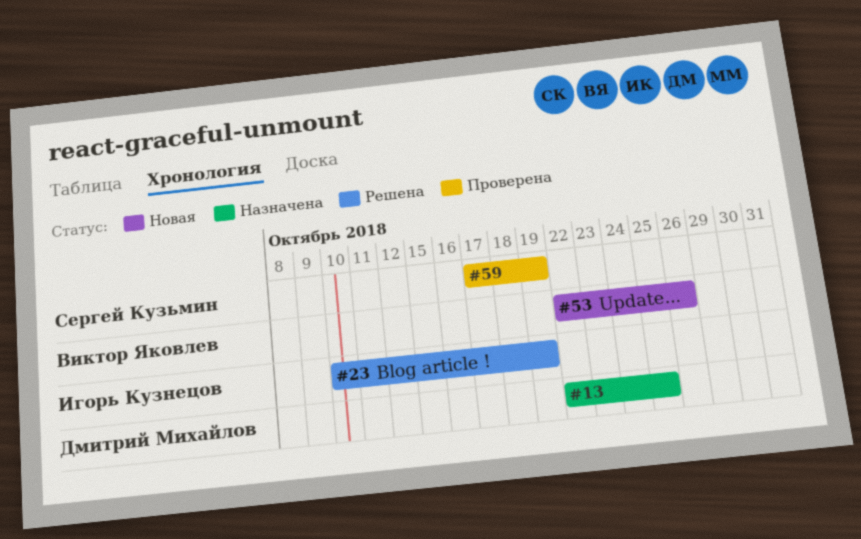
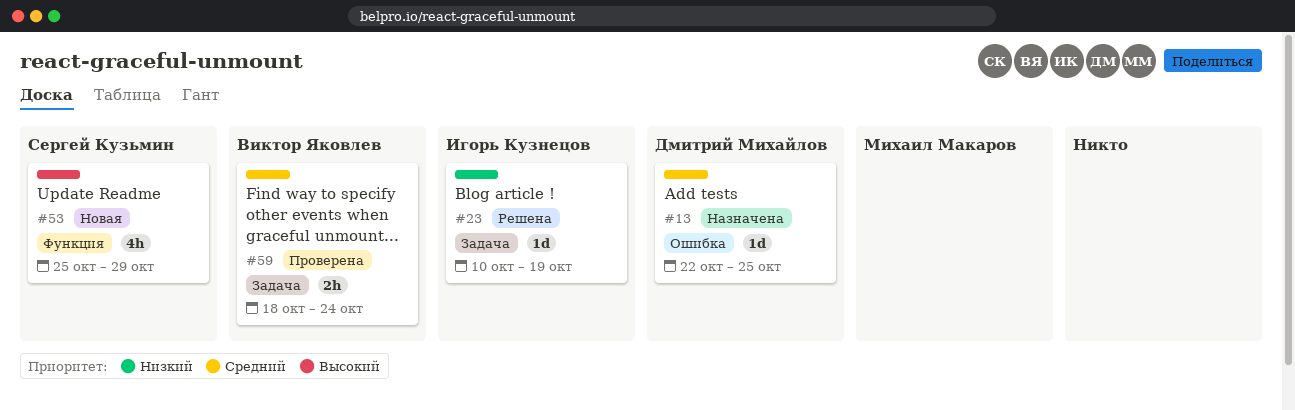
#53, owner: Виктор Яковлев -> Сергей Кузьмин
#53, start: Oct 22 -> Oct 25
#53, due: Oct 26 -> Oct 29
#59, owner: Сергей Кузьмин -> Виктор Яковлев
#59, start: Oct 17 -> Oct 18
#59, due: Oct 19 -> Oct 24

